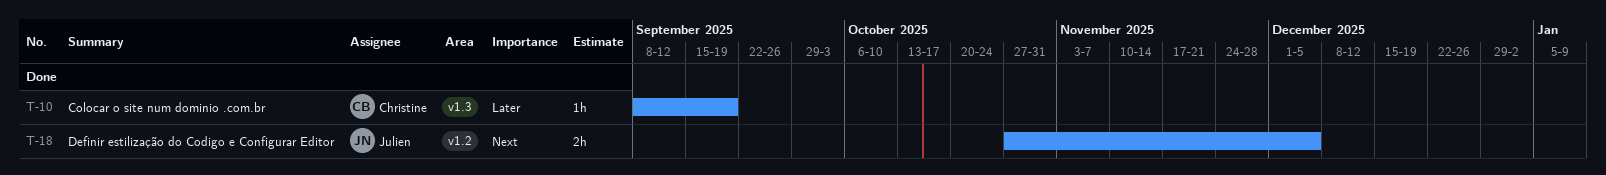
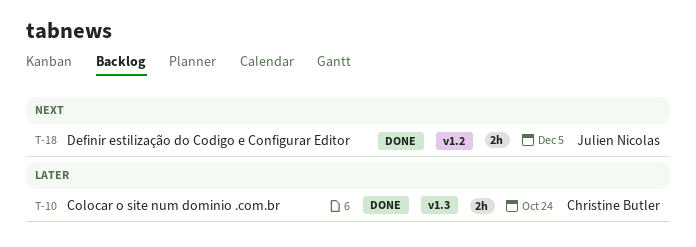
T-10, estimate: 1h -> 2h
T-10, due: Sep 19 -> Oct 24

